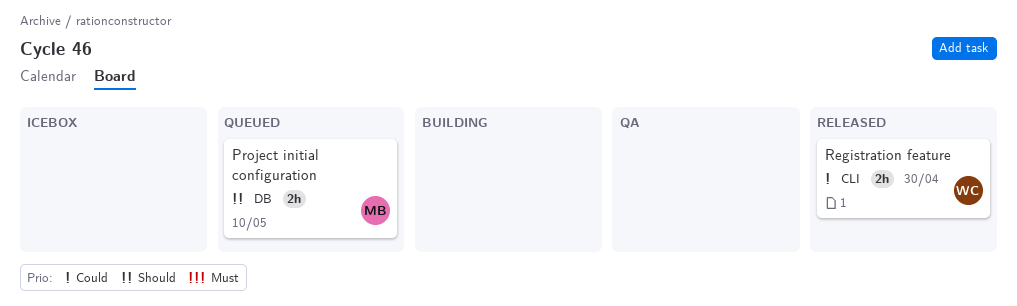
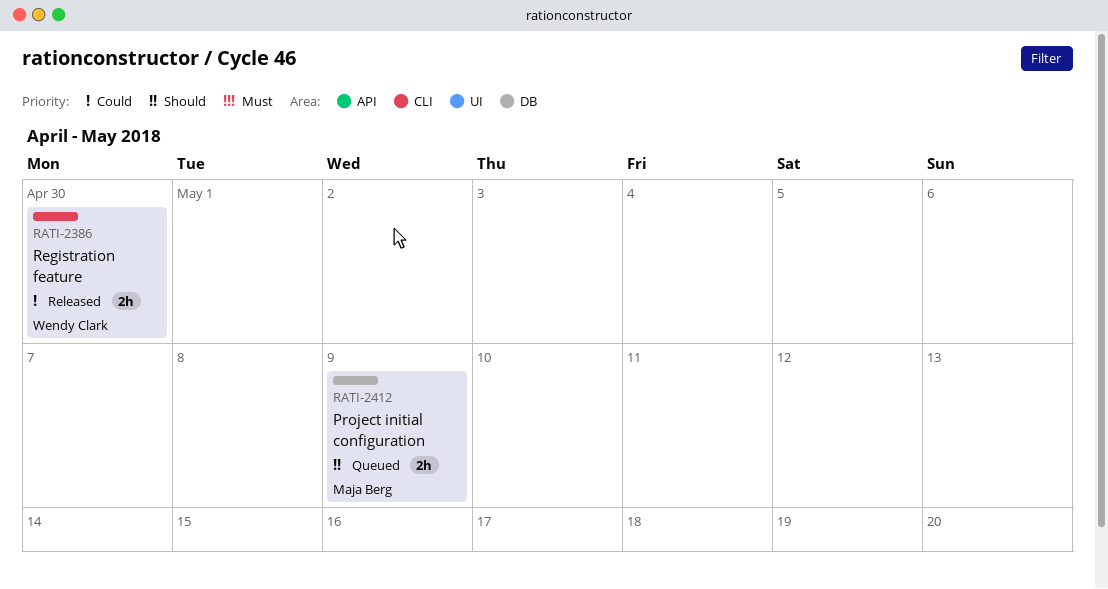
Project initial configuration, due: May 10 -> May 9

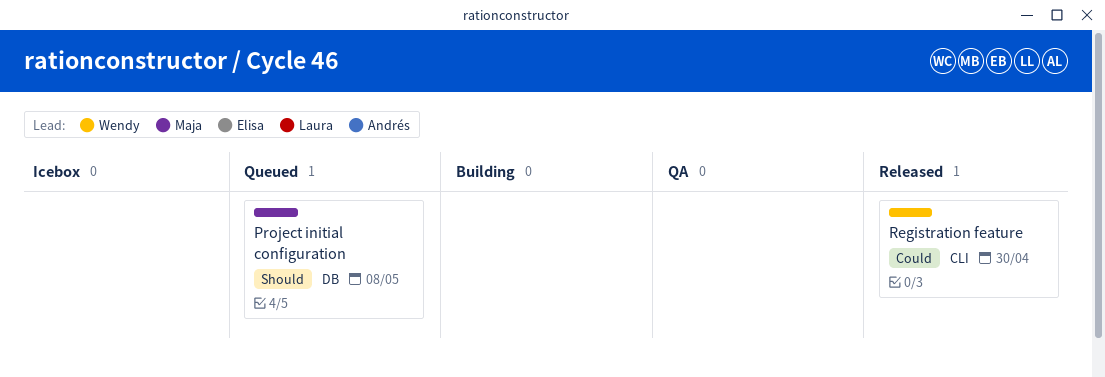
Project initial configuration, due: May 9 -> May 8

